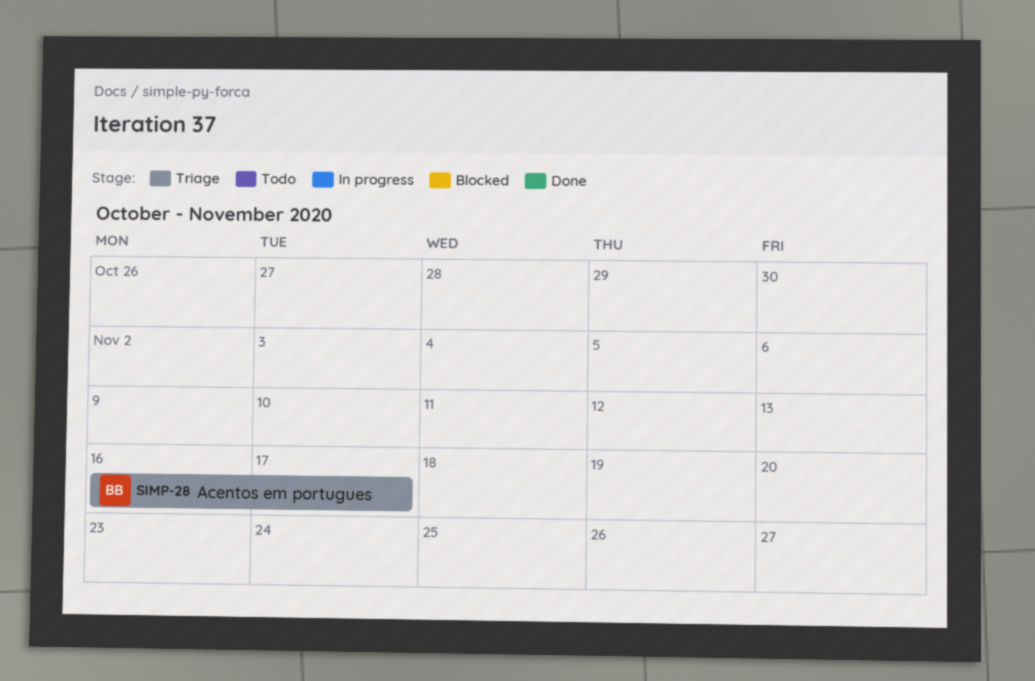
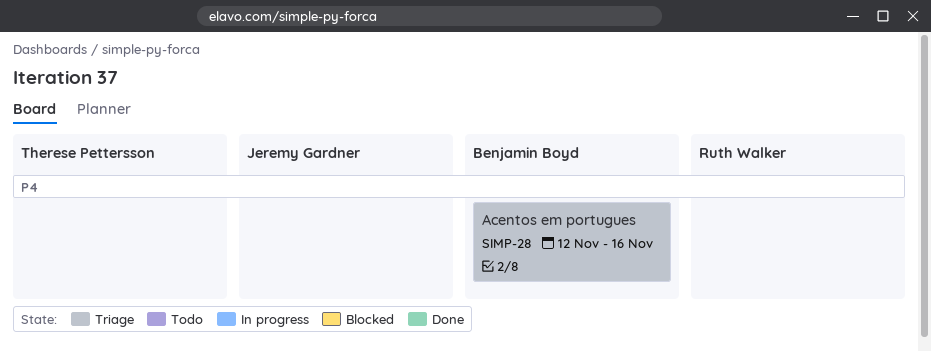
SIMP-28, start: Nov 16 -> Nov 12
SIMP-28, due: Nov 17 -> Nov 16

